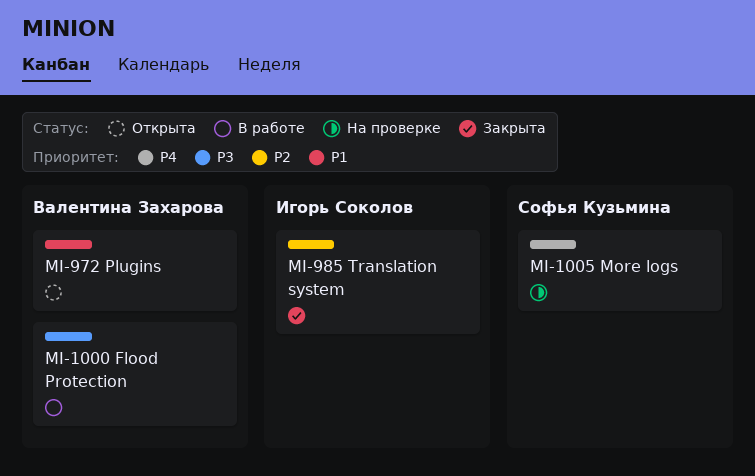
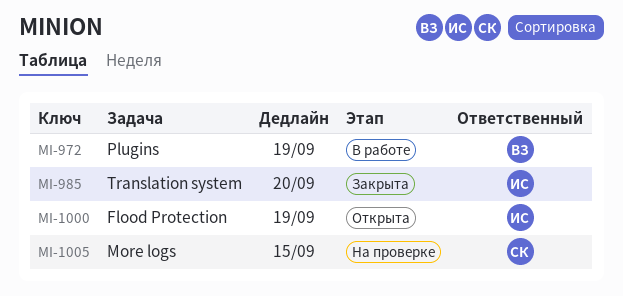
MI-972, status: Открыта -> В работе
MI-1000, status: В работе -> Открыта
MI-1000, owner: Валентина Захарова -> Игорь Соколов

